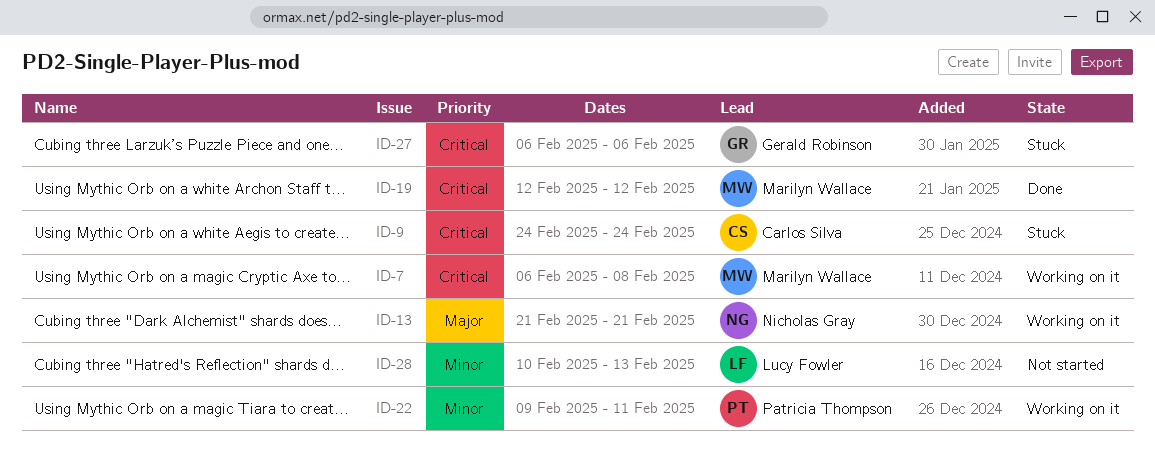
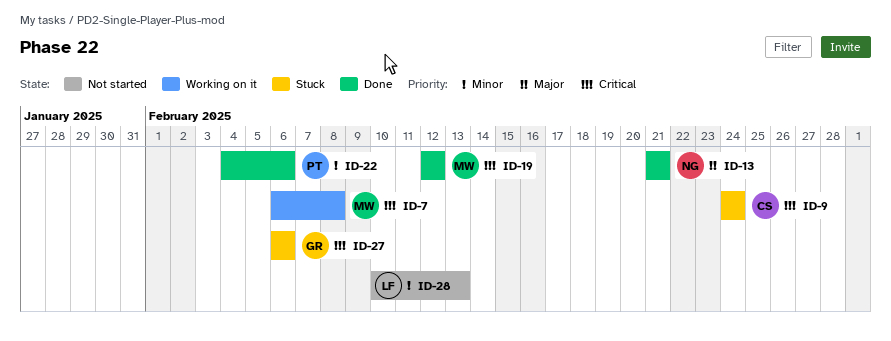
ID-13, status: Working on it -> Done
ID-22, status: Working on it -> Done
ID-22, start: Feb 9 -> Feb 4
ID-22, due: Feb 11 -> Feb 6

